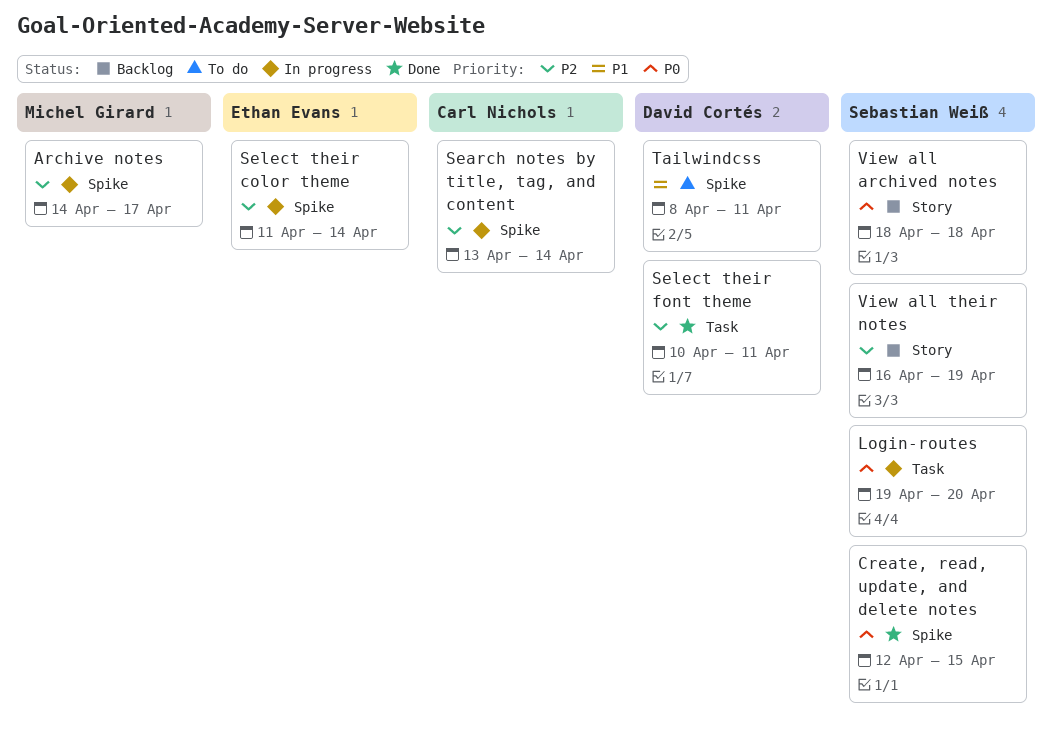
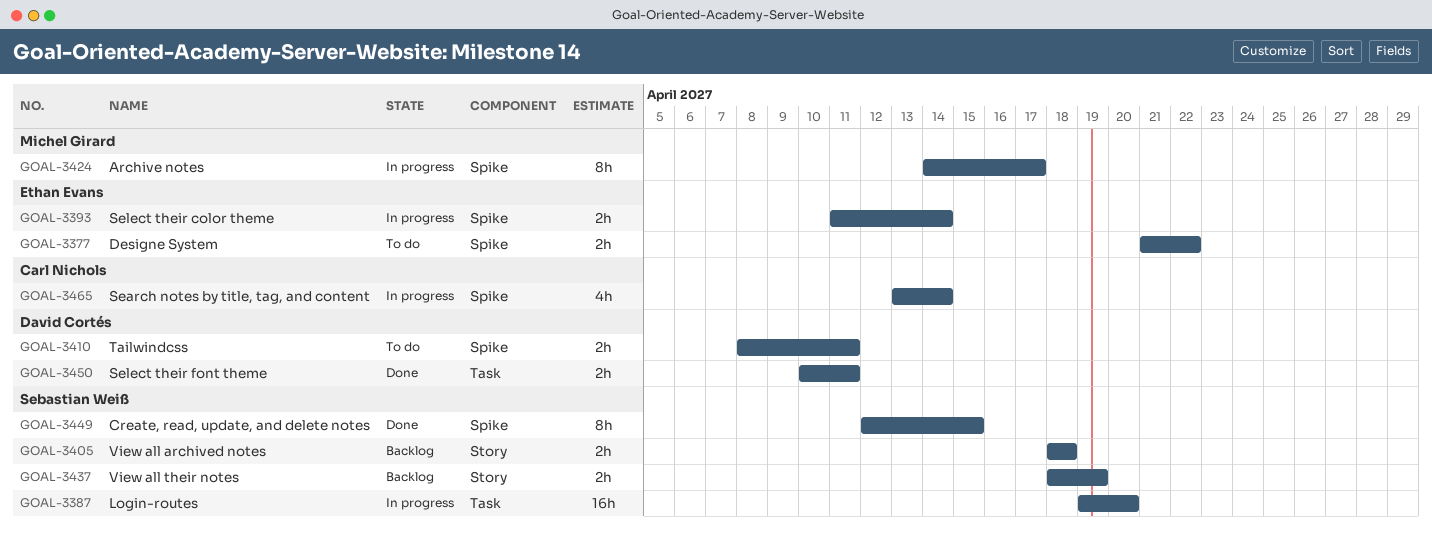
Designe System: none -> present
View all their notes, start: Apr 16 -> Apr 18

